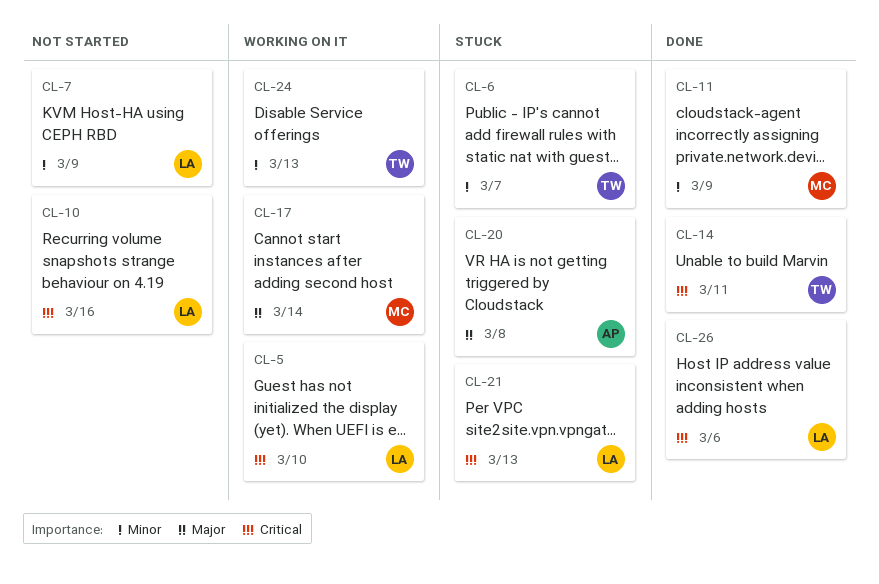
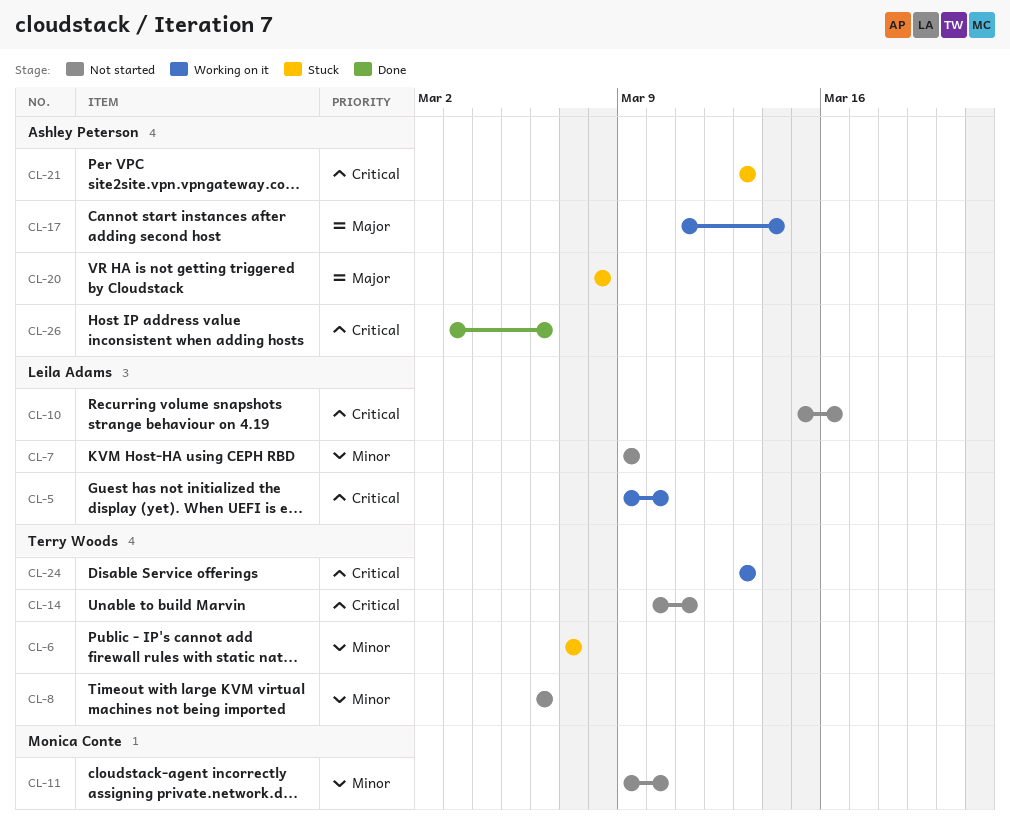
CL-8: none -> present
CL-11, status: Done -> Not started
CL-11, due: Mar 9 -> Mar 10
CL-14, status: Done -> Not started
CL-17, owner: Monica Conte -> Ashley Peterson
CL-21, owner: Leila Adams -> Ashley Peterson
CL-24, priority: Minor -> Critical
CL-26, owner: Leila Adams -> Ashley Peterson

